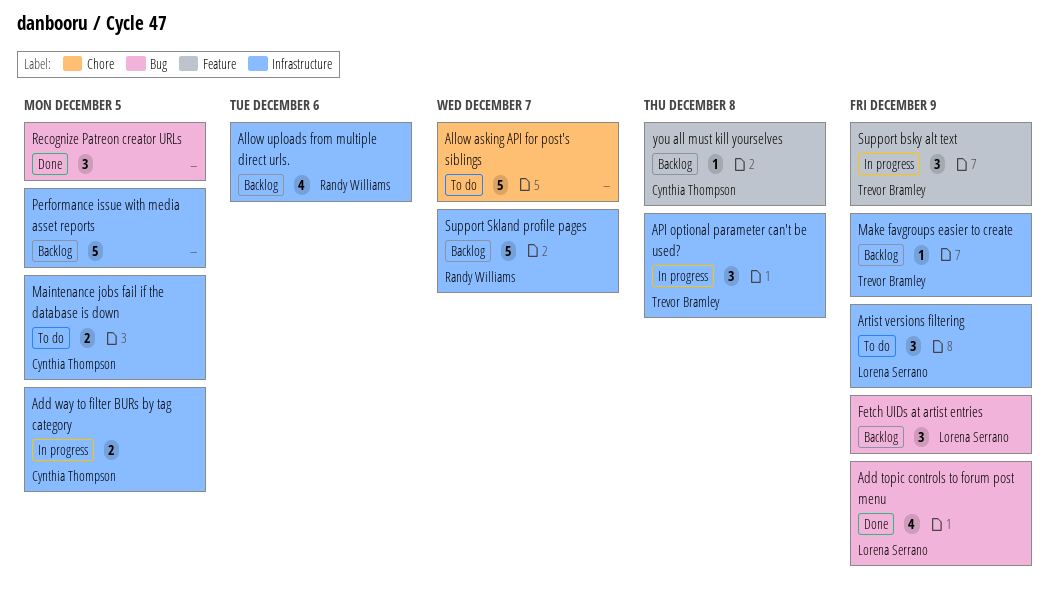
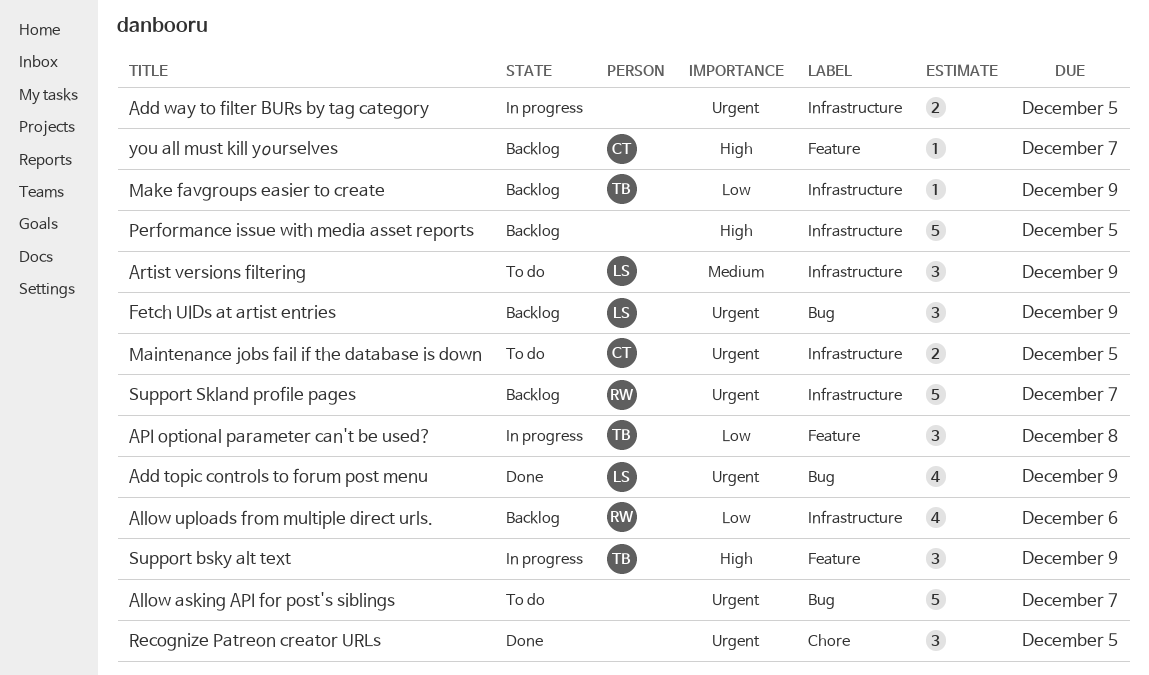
Add way to filter BURs by tag category, owner: Cynthia Thompson -> none
Allow asking API for post's siblings, label: Chore -> Bug
API optional parameter can't be used?, label: Infrastructure -> Feature
Recognize Patreon creator URLs, label: Bug -> Chore
you all must kill yοurselves, due: Dec 8 -> Dec 7

